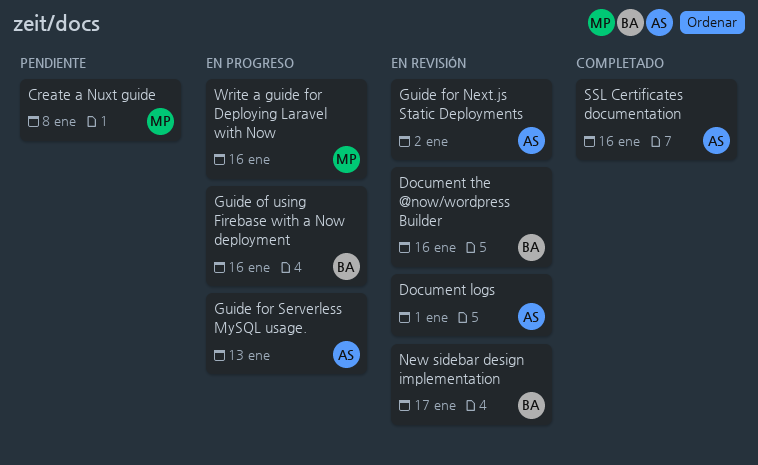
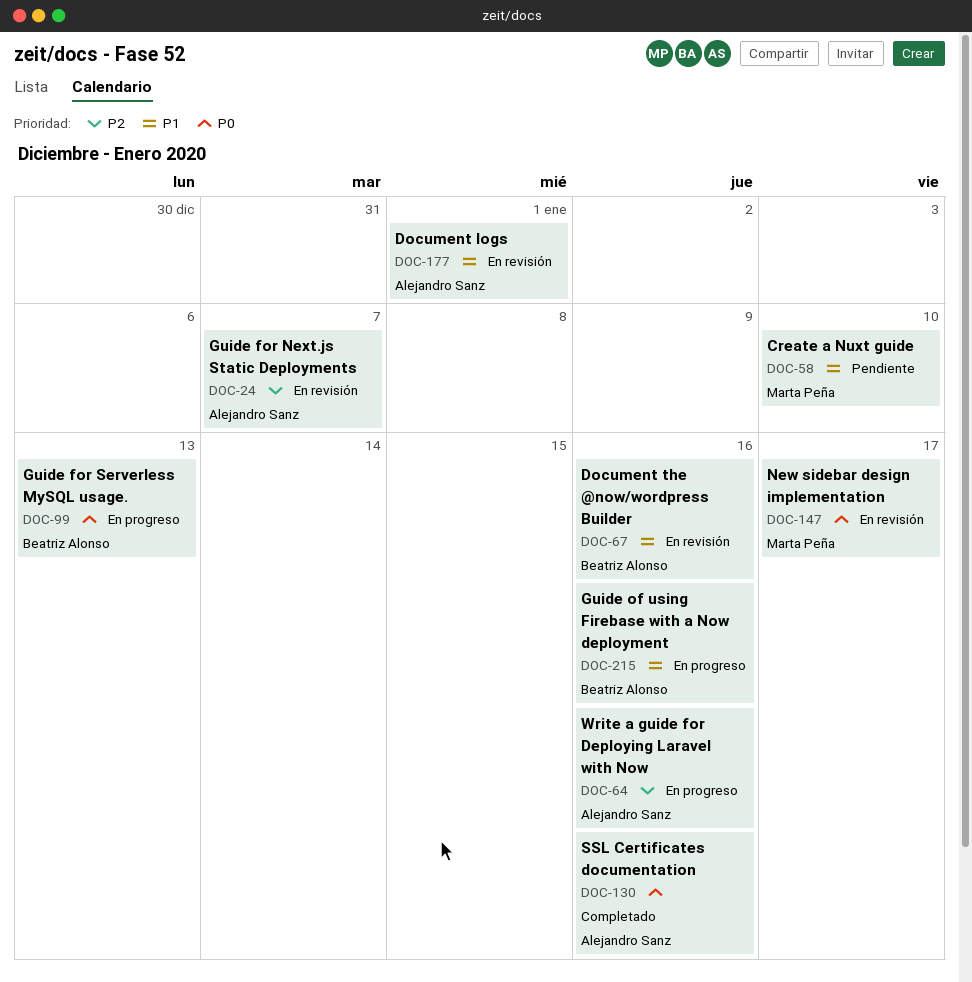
Create a Nuxt guide, due: Jan 8 -> Jan 10
Guide for Next.js Static Deployments, due: Jan 2 -> Jan 7
Guide for Serverless MySQL usage., owner: Alejandro Sanz -> Beatriz Alonso
New sidebar design implementation, owner: Beatriz Alonso -> Marta Peña
Write a guide for Deploying Laravel with Now, owner: Marta Peña -> Alejandro Sanz

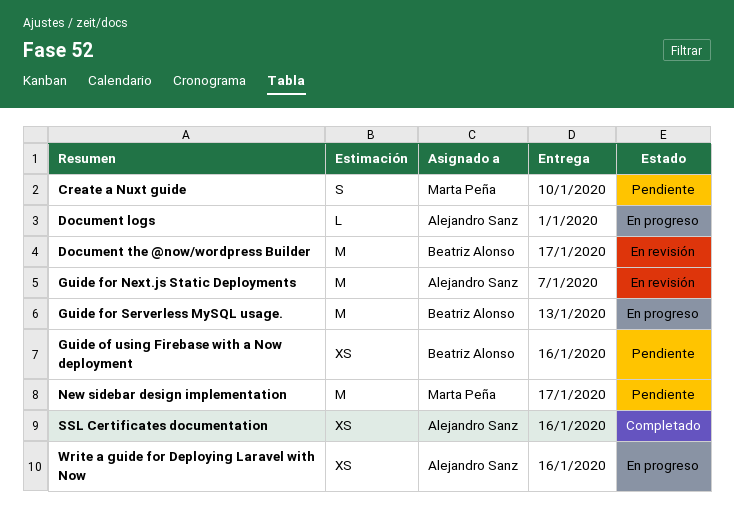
Document logs, status: En revisión -> En progreso
Document the @now/wordpress Builder, due: Jan 16 -> Jan 17
Guide of using Firebase with a Now deployment, status: En progreso -> Pendiente
New sidebar design implementation, status: En revisión -> Pendiente

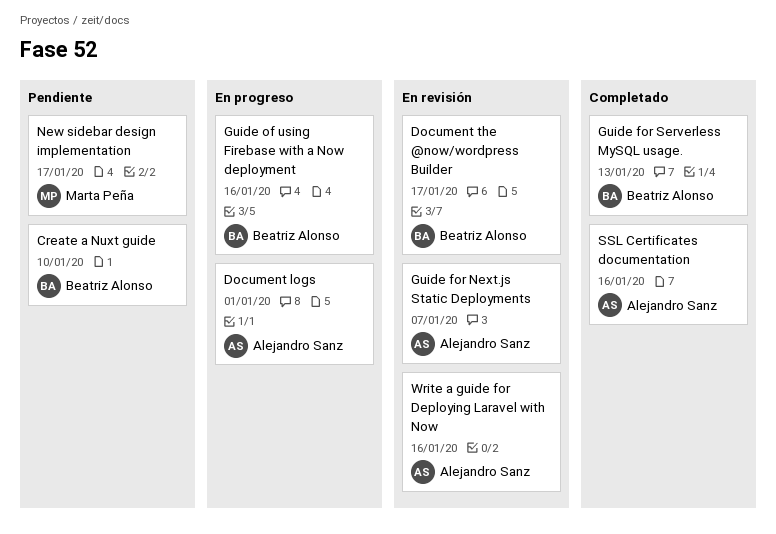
Create a Nuxt guide, owner: Marta Peña -> Beatriz Alonso
Guide for Serverless MySQL usage., status: En progreso -> Completado
Guide of using Firebase with a Now deployment, status: Pendiente -> En progreso
Write a guide for Deploying Laravel with Now, status: En progreso -> En revisión

